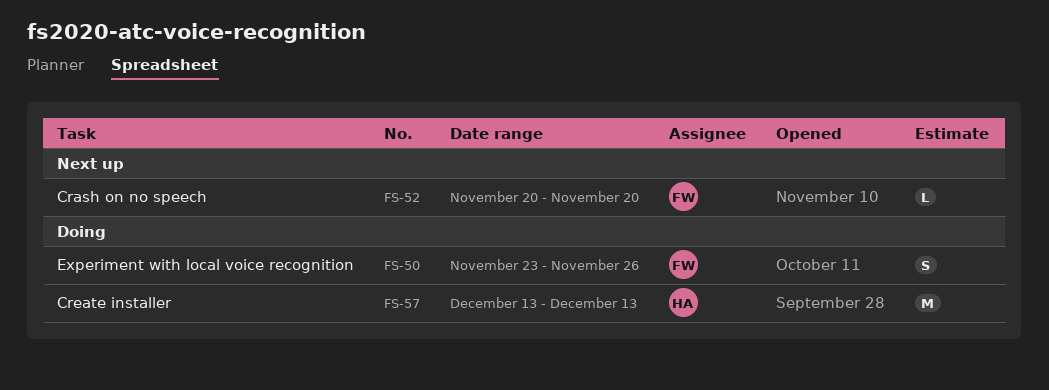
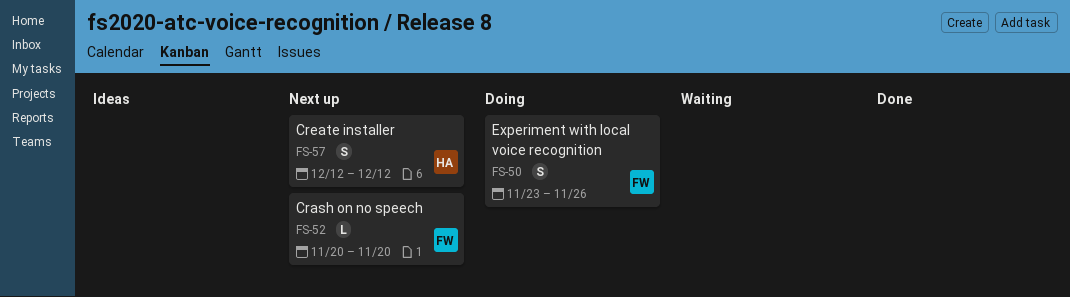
FS-57, status: Doing -> Next up
FS-57, estimate: M -> S
FS-57, start: Dec 13 -> Dec 12
FS-57, due: Dec 13 -> Dec 12

